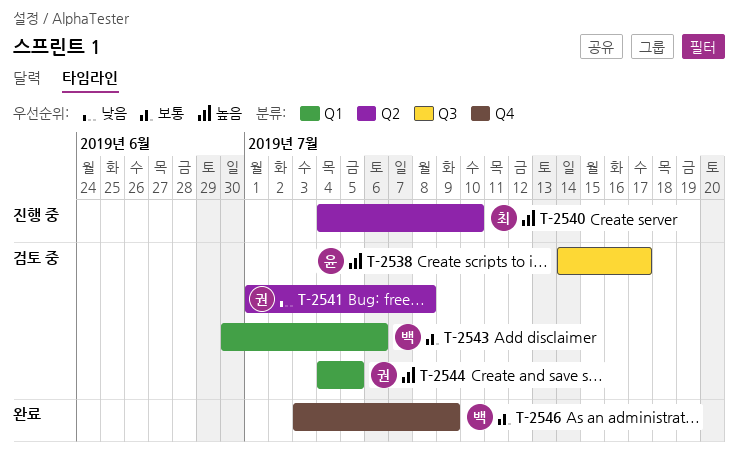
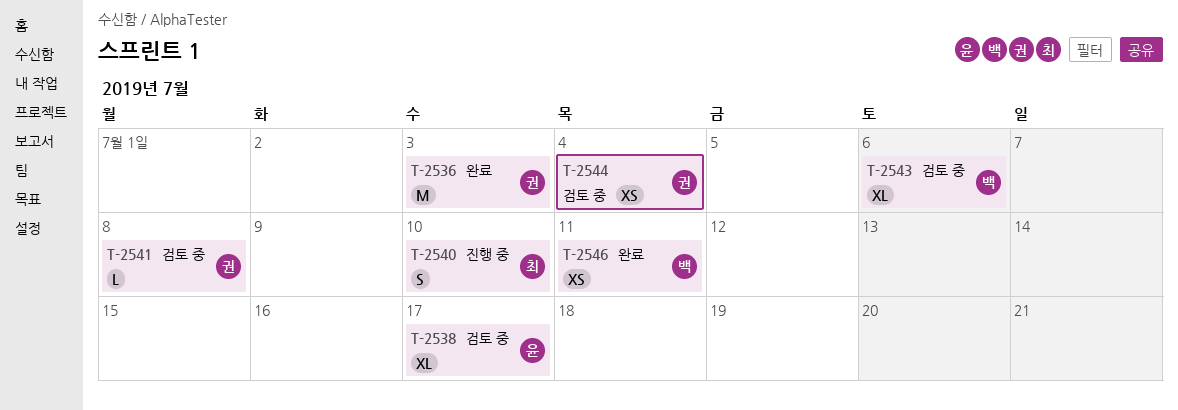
T-2536: none -> present
T-2544, due: Jul 5 -> Jul 4
T-2546, due: Jul 9 -> Jul 11

